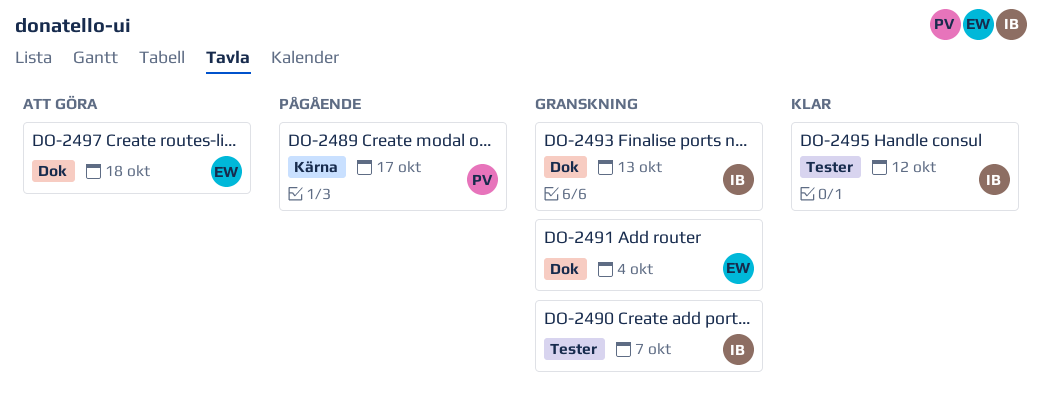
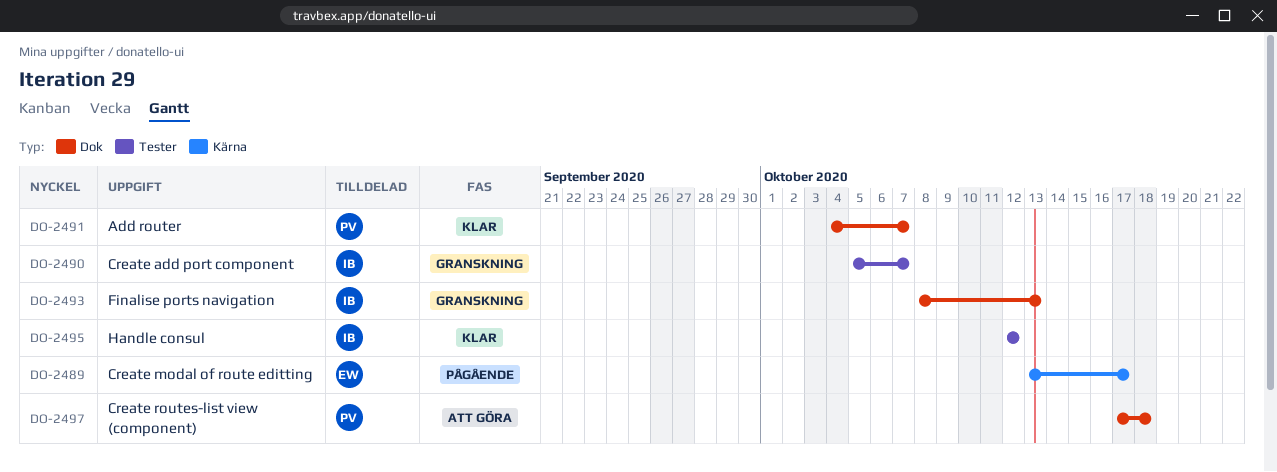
DO-2489, owner: PV -> EW
DO-2491, status: Granskning -> Klar
DO-2491, owner: EW -> PV
DO-2491, due: Oct 4 -> Oct 7
DO-2497, owner: EW -> PV

